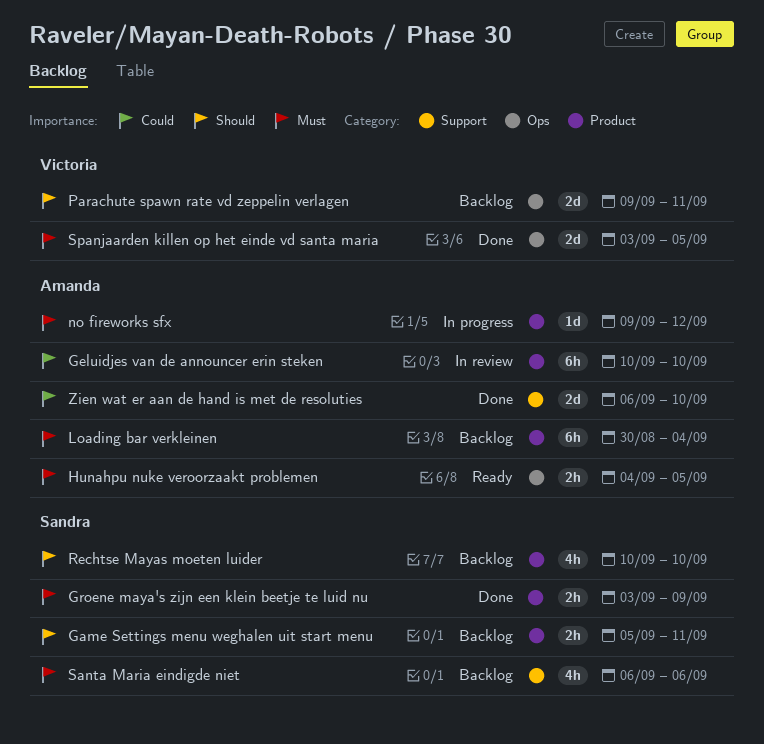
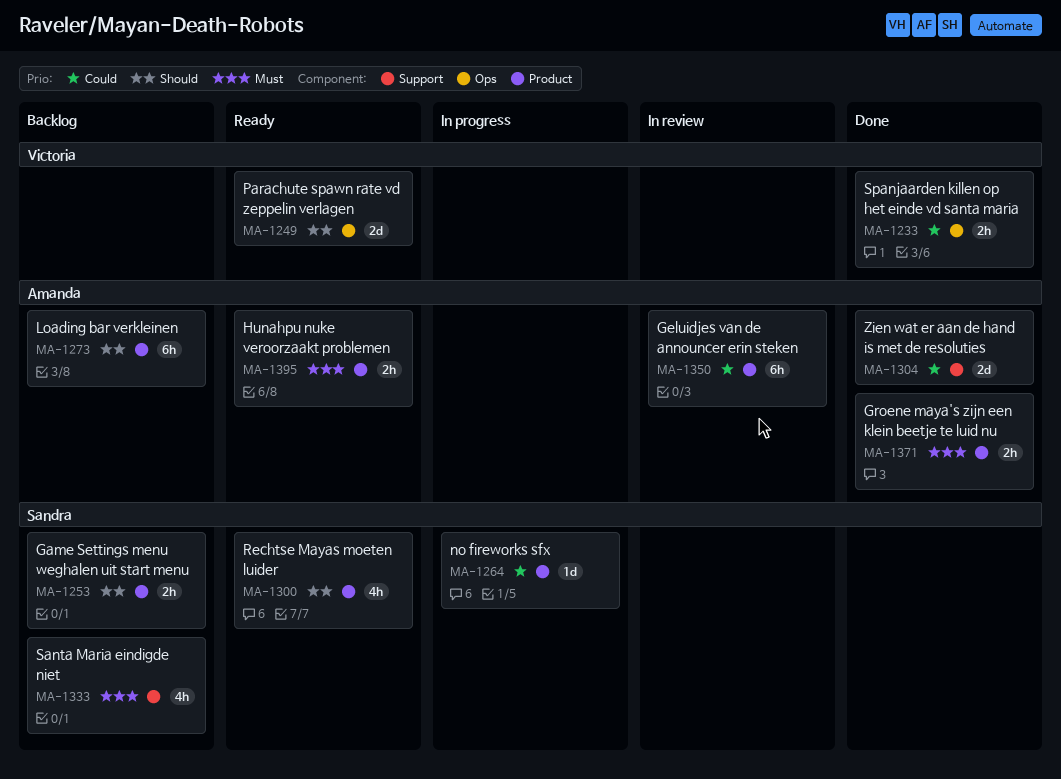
Groene maya's zijn een klein beetje te luid nu, owner: Sandra -> Amanda
Hunahpu nuke veroorzaakt problemen, label: Ops -> Product
Loading bar verkleinen, priority: Must -> Should
no fireworks sfx, owner: Amanda -> Sandra
no fireworks sfx, priority: Must -> Could
Parachute spawn rate vd zeppelin verlagen, status: Backlog -> Ready
Rechtse Mayas moeten luider, status: Backlog -> Ready
Spanjaarden killen op het einde vd santa maria, priority: Must -> Could
Spanjaarden killen op het einde vd santa maria, estimate: 2d -> 2h

